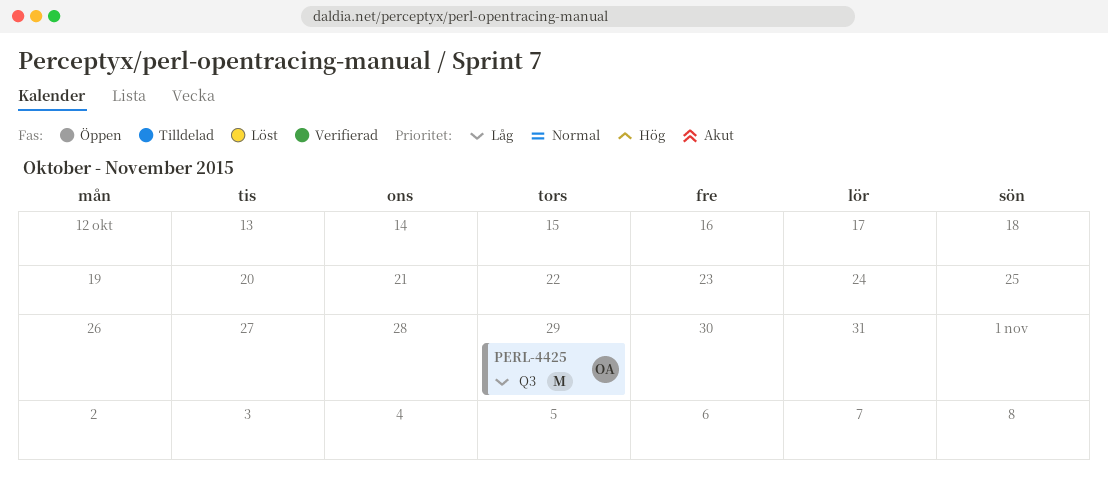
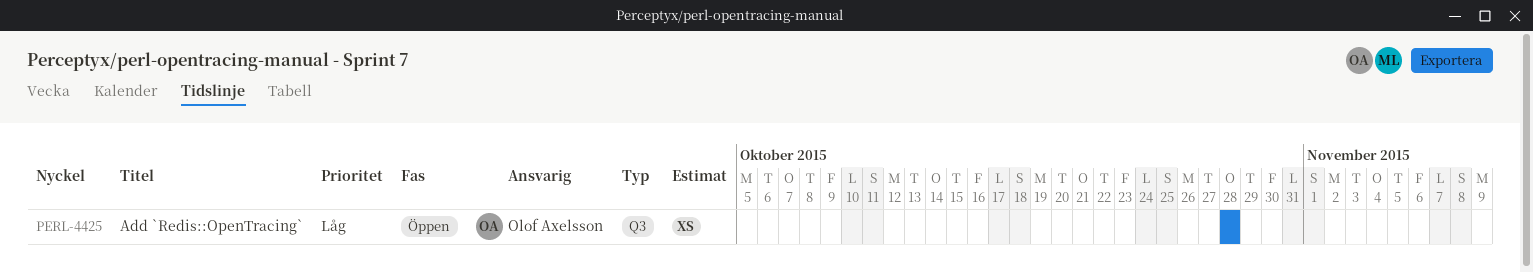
PERL-4425, estimate: M -> XS
PERL-4425, due: Oct 29 -> Oct 28

